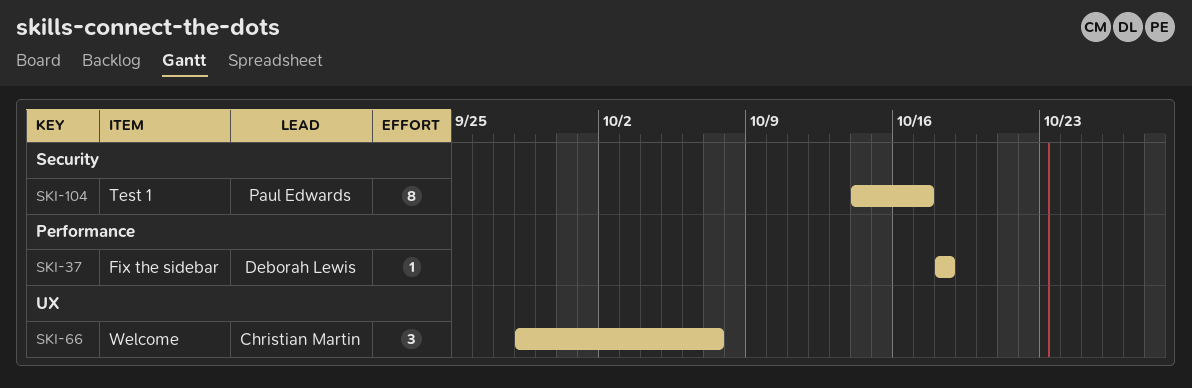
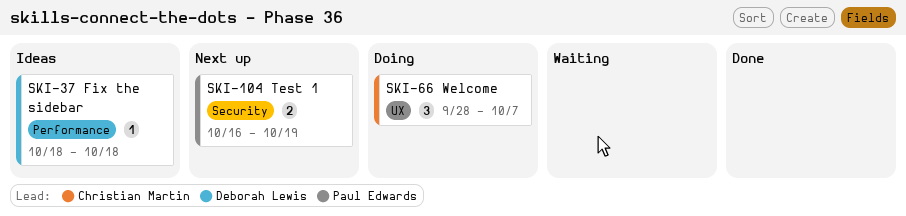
SKI-104, estimate: 8 -> 2
SKI-104, start: Oct 14 -> Oct 16
SKI-104, due: Oct 17 -> Oct 19

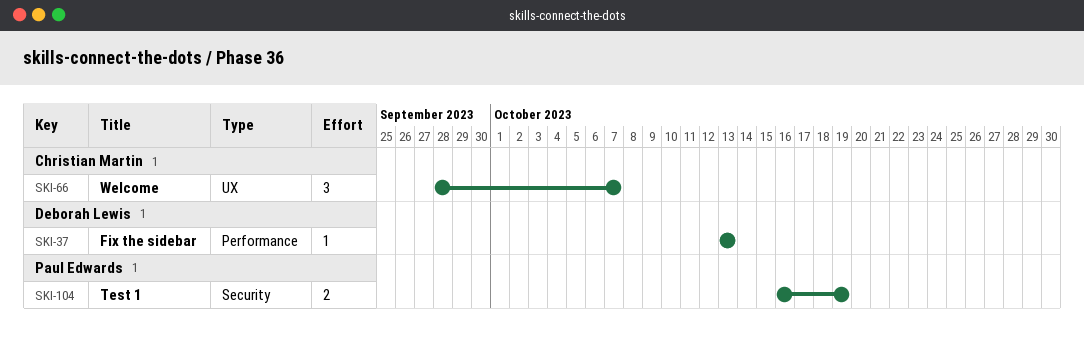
SKI-37, start: Oct 18 -> Oct 13
SKI-37, due: Oct 18 -> Oct 13

